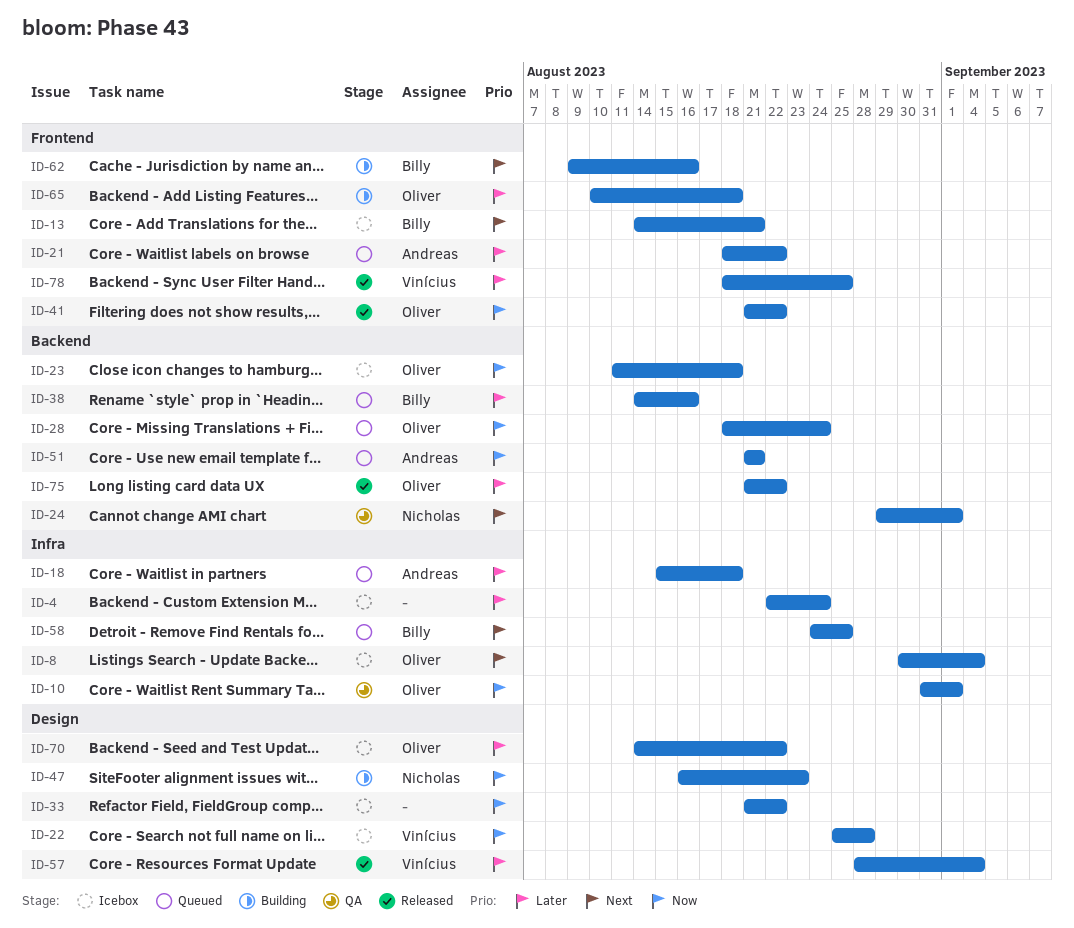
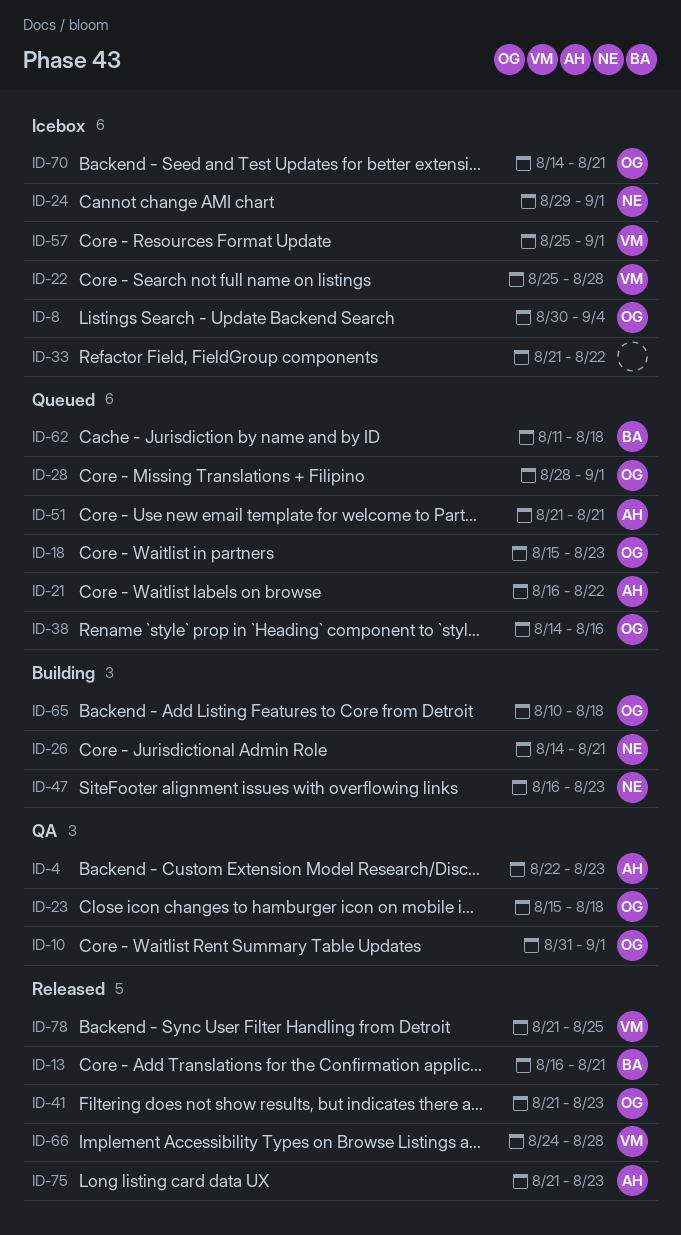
ID-4, status: Icebox -> QA
ID-4, owner: none -> Andreas
ID-4, due: Aug 24 -> Aug 23
ID-13, status: Icebox -> Released
ID-13, start: Aug 14 -> Aug 16
ID-18, owner: Andreas -> Oliver
ID-18, due: Aug 18 -> Aug 23
ID-21, start: Aug 18 -> Aug 16
ID-23, status: Icebox -> QA
ID-23, start: Aug 11 -> Aug 15
ID-24, status: QA -> Icebox
ID-26: none -> present
ID-28, start: Aug 18 -> Aug 28
ID-28, due: Aug 24 -> Sep 1
ID-38, owner: Billy -> Oliver
ID-41, due: Aug 22 -> Aug 23
ID-57, status: Released -> Icebox
ID-57, start: Aug 28 -> Aug 25
ID-57, due: Sep 4 -> Sep 1
ID-58: present -> none
ID-62, status: Building -> Queued
ID-62, start: Aug 9 -> Aug 11
ID-62, due: Aug 16 -> Aug 18
ID-66: none -> present
ID-70, due: Aug 22 -> Aug 21
ID-75, owner: Oliver -> Andreas
ID-75, due: Aug 22 -> Aug 23
ID-78, start: Aug 18 -> Aug 21

